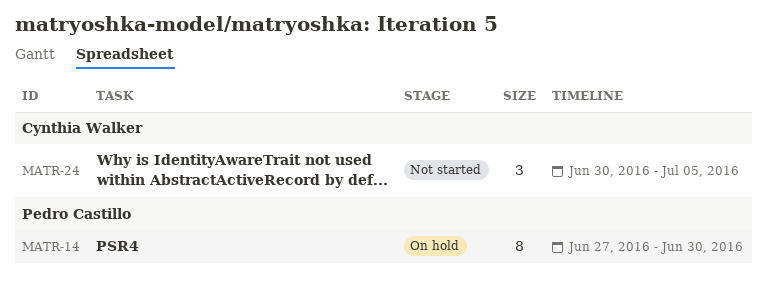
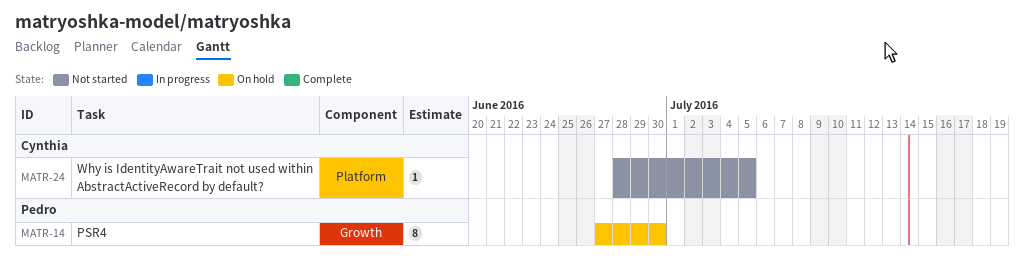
MATR-24, estimate: 3 -> 1
MATR-24, start: Jun 30 -> Jun 28

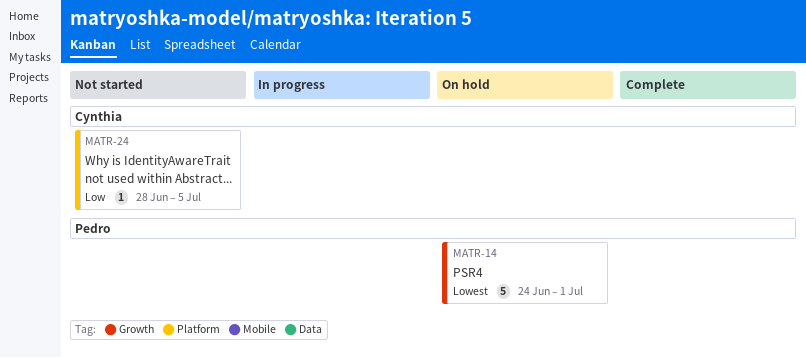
MATR-14, estimate: 8 -> 5
MATR-14, start: Jun 27 -> Jun 24
MATR-14, due: Jun 30 -> Jul 1

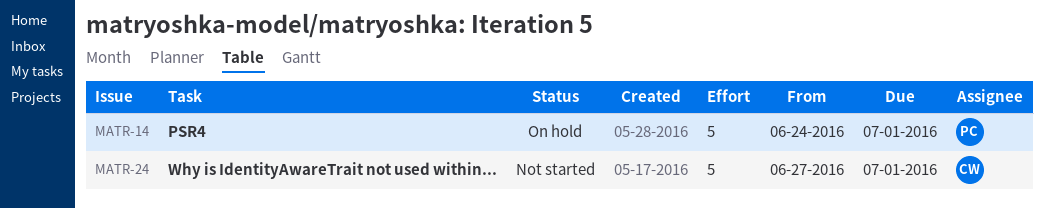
MATR-24, estimate: 1 -> 5
MATR-24, start: Jun 28 -> Jun 27
MATR-24, due: Jul 5 -> Jul 1

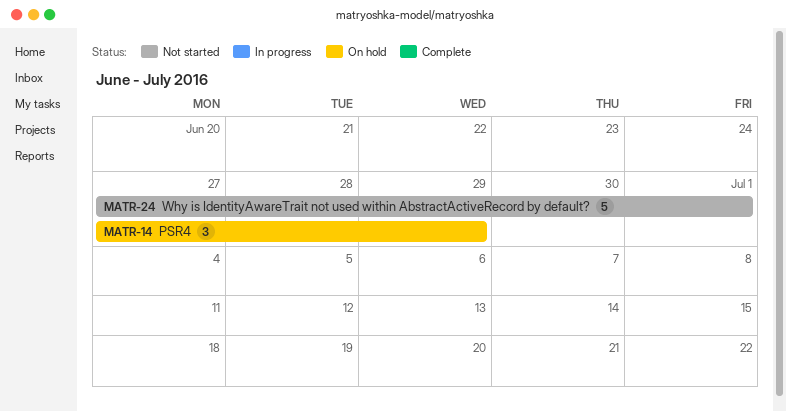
MATR-14, estimate: 5 -> 3
MATR-14, start: Jun 24 -> Jun 27
MATR-14, due: Jul 1 -> Jun 29

